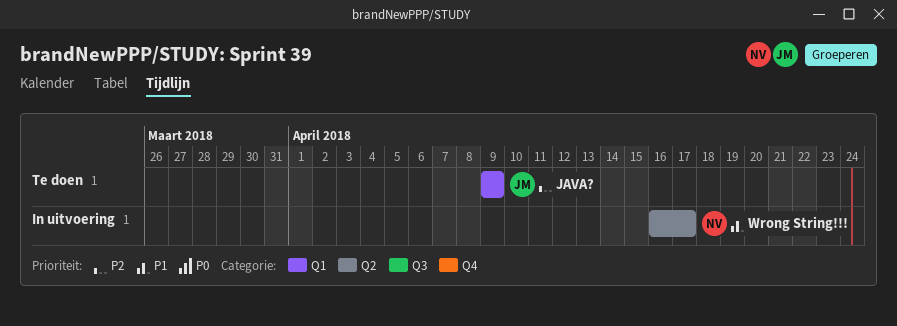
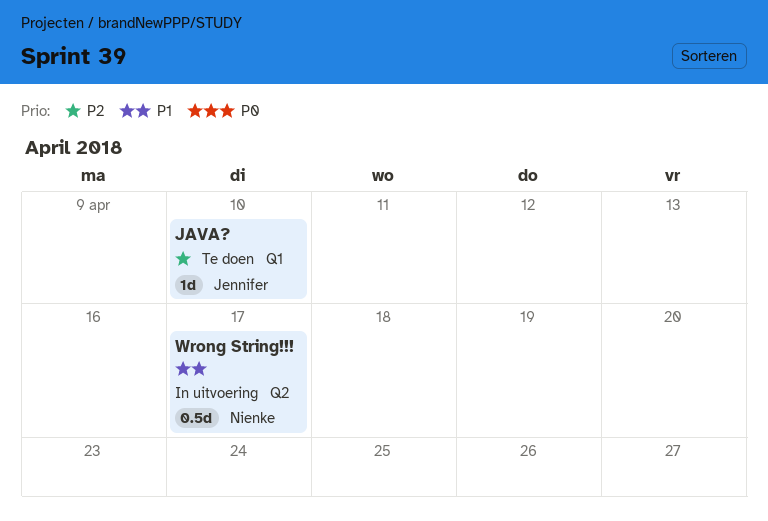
JAVA?, due: Apr 9 -> Apr 10

